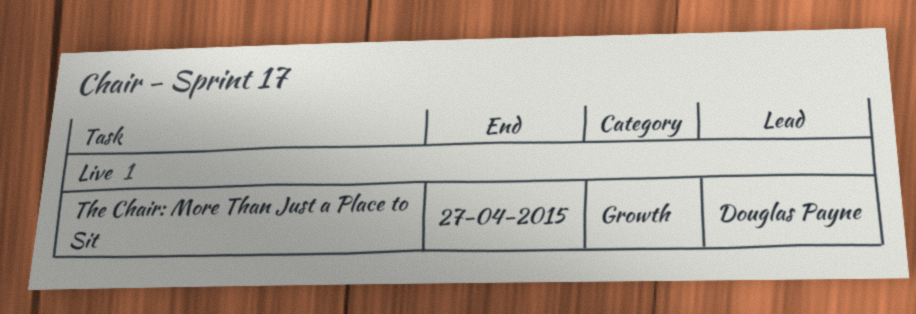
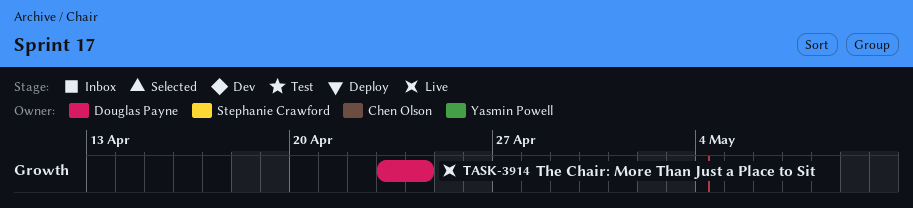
The Chair: More Than Just a Place to Sit, due: Apr 27 -> Apr 24

